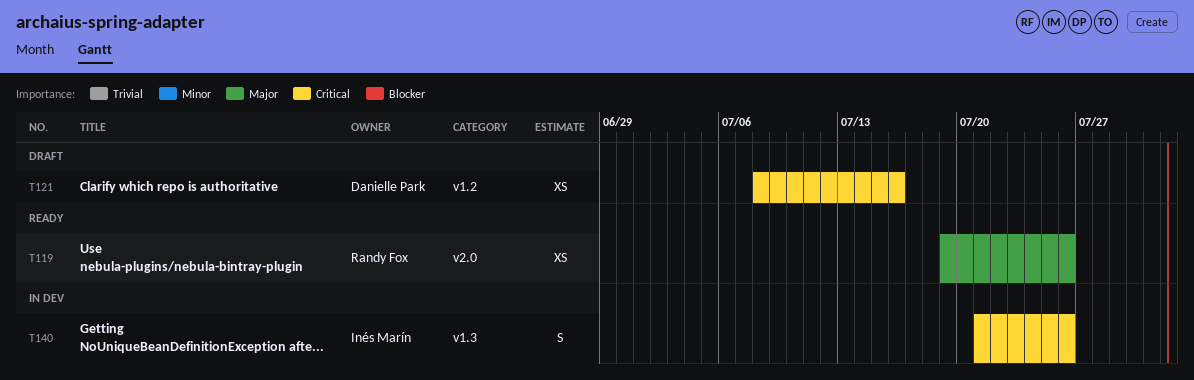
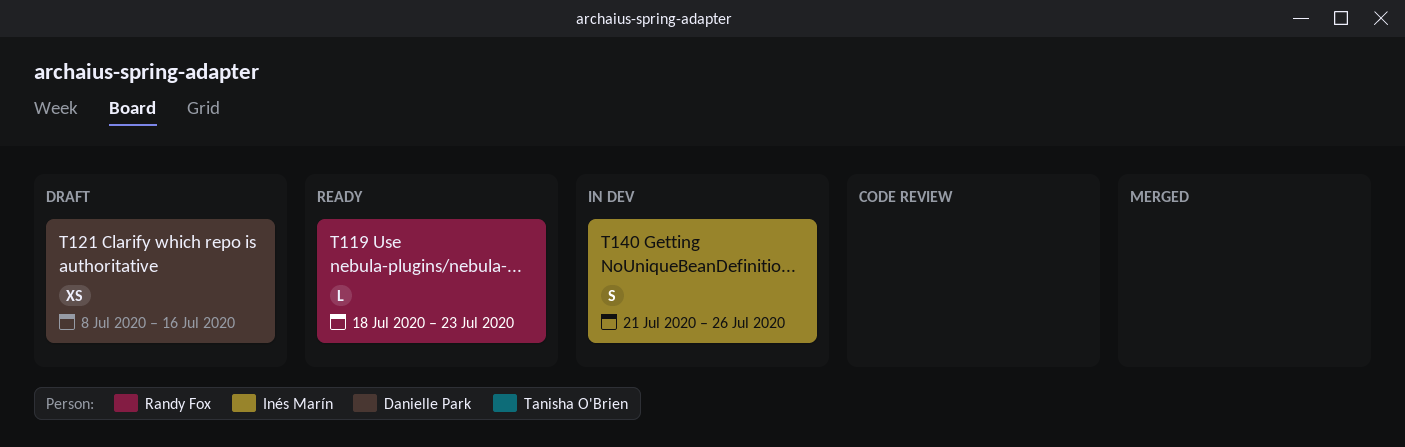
T119, estimate: XS -> L
T119, start: Jul 19 -> Jul 18
T119, due: Jul 26 -> Jul 23

